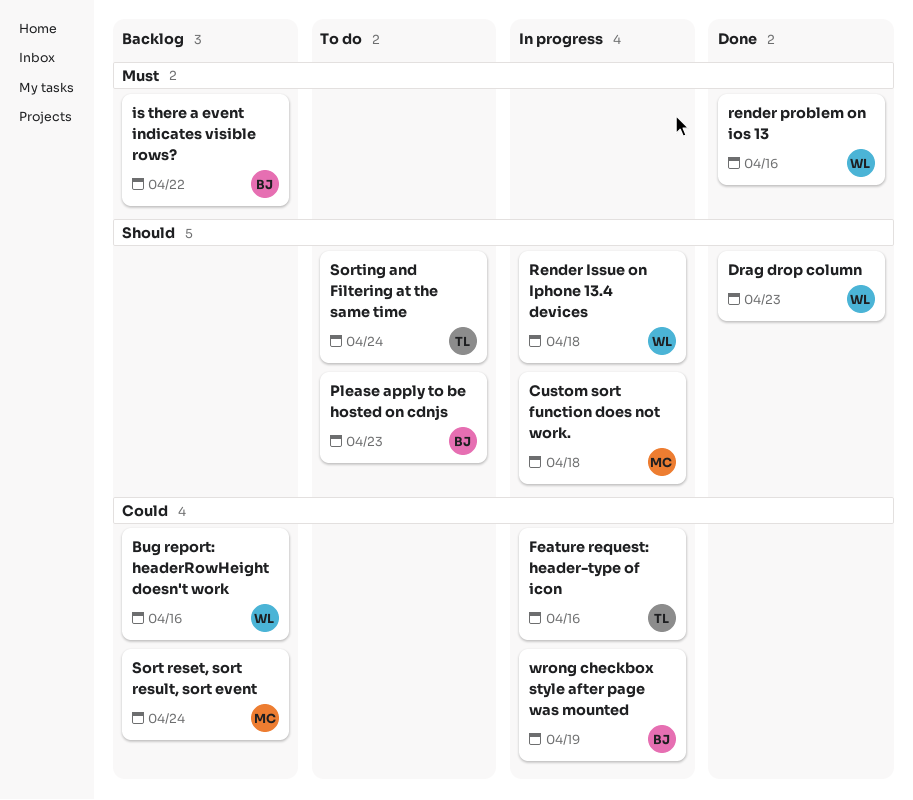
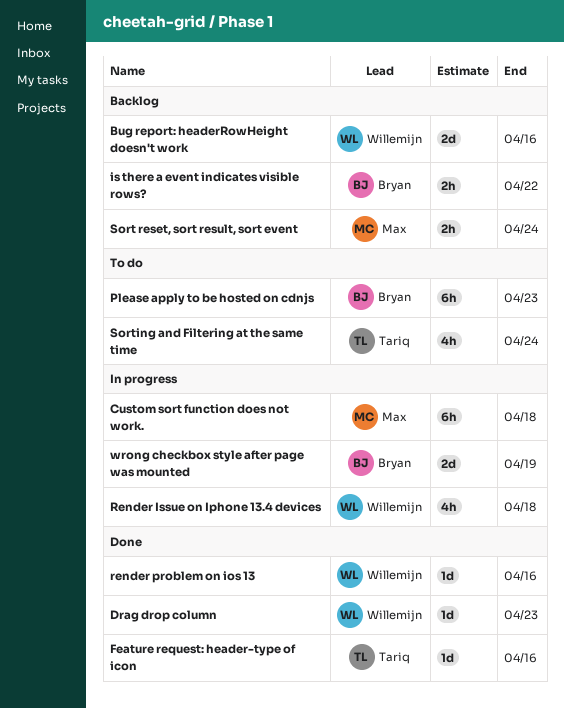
Feature request: header-type of icon, status: In progress -> Done

